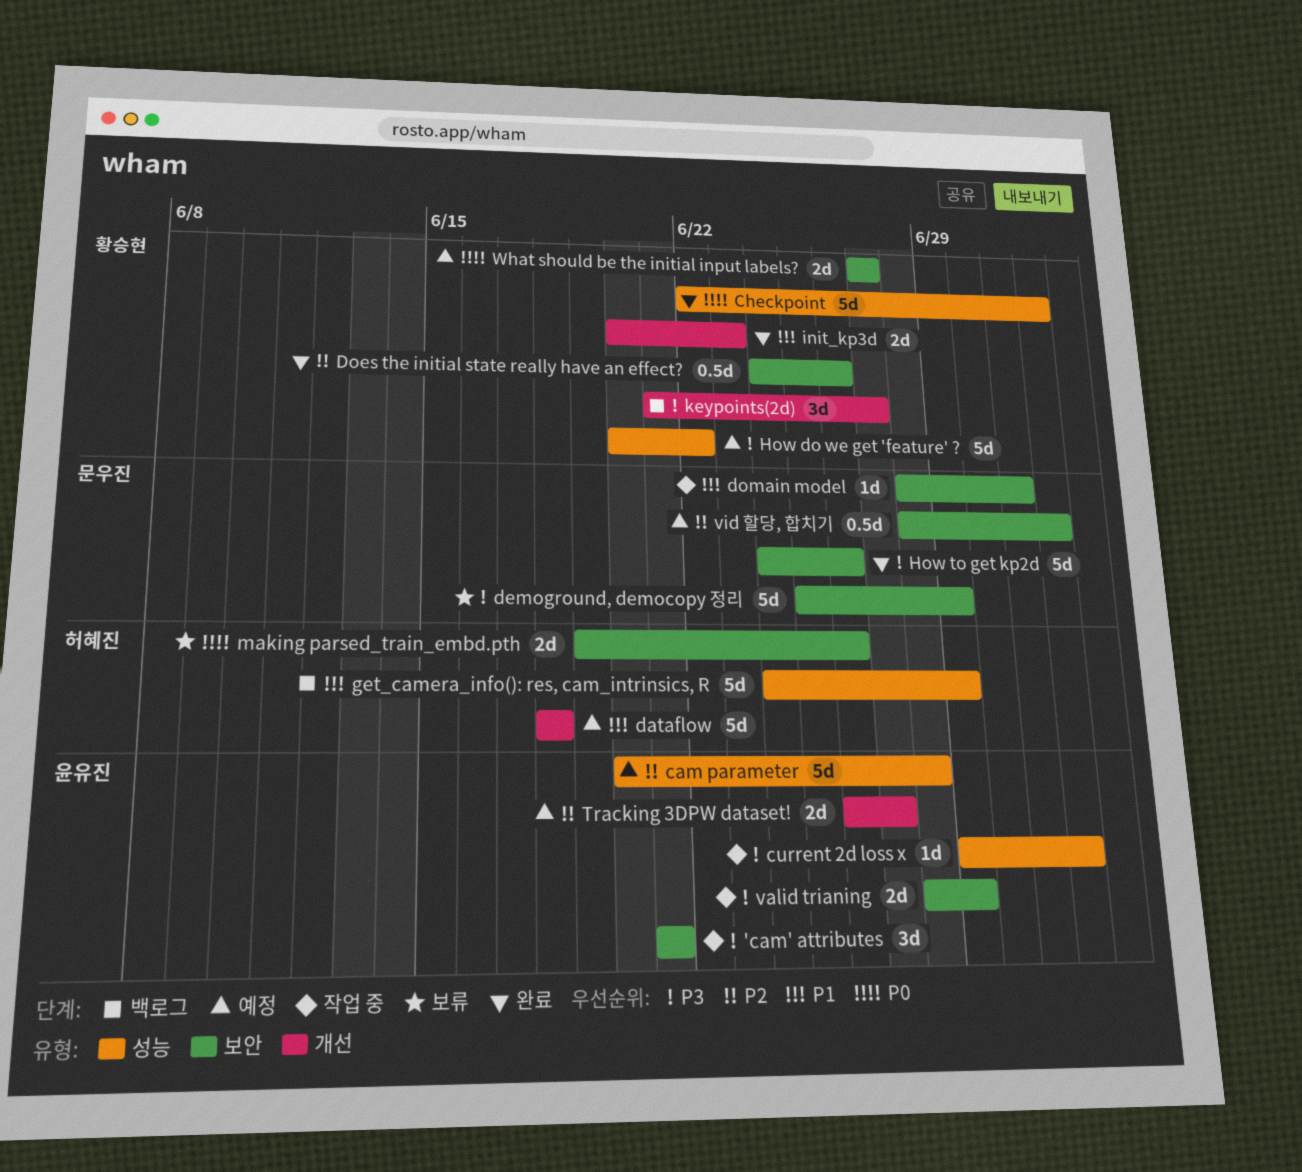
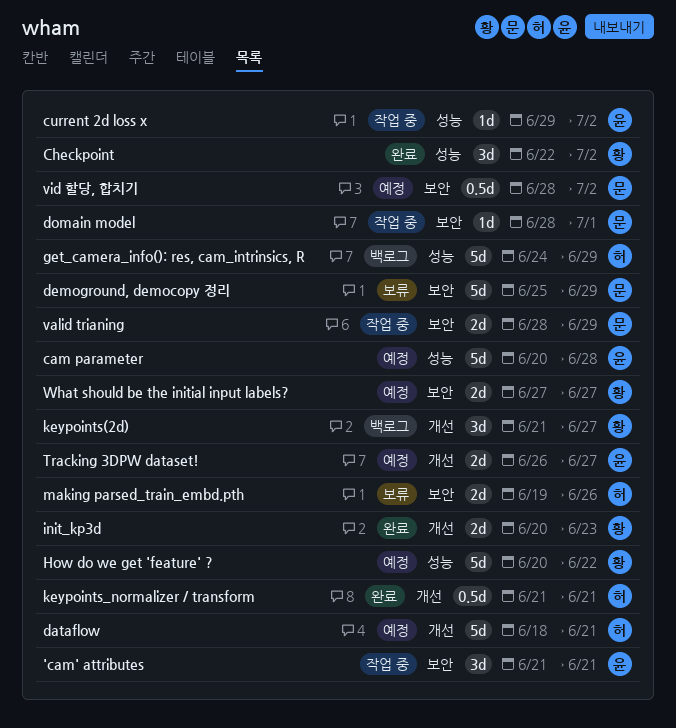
Checkpoint, estimate: 5d -> 3d
dataflow, due: Jun 18 -> Jun 21
Does the initial state really have an effect?: present -> none
How to get kp2d: present -> none
keypoints_normalizer / transform: none -> present
valid trianing, owner: 윤유진 -> 문우진

